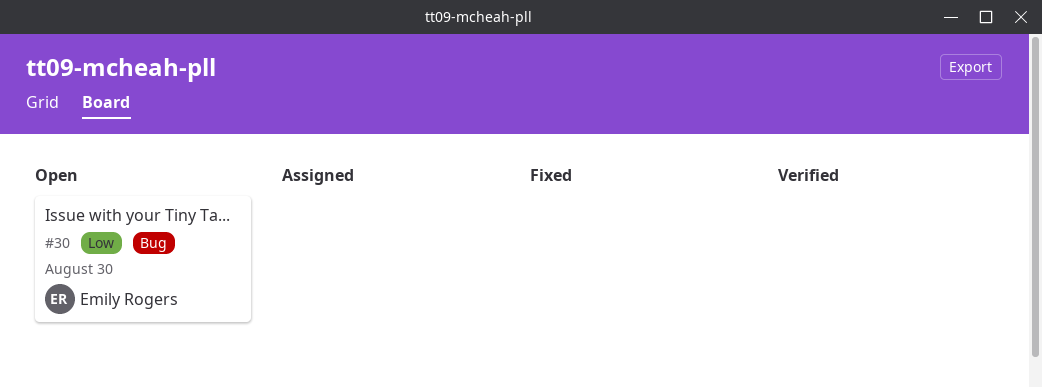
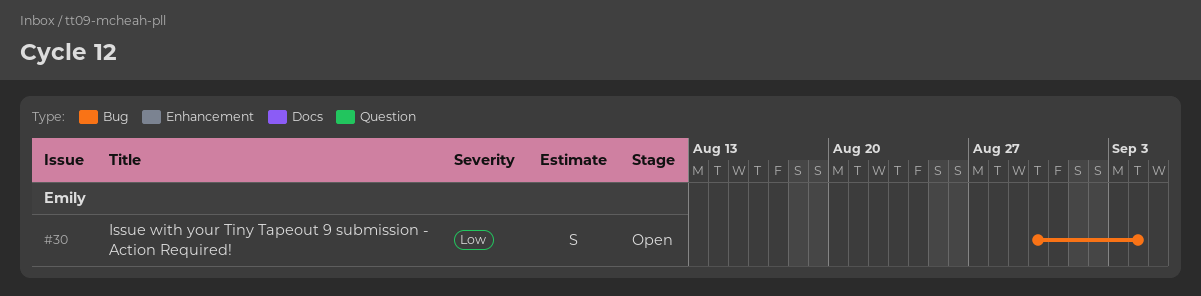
#30, due: Aug 30 -> Sep 4

